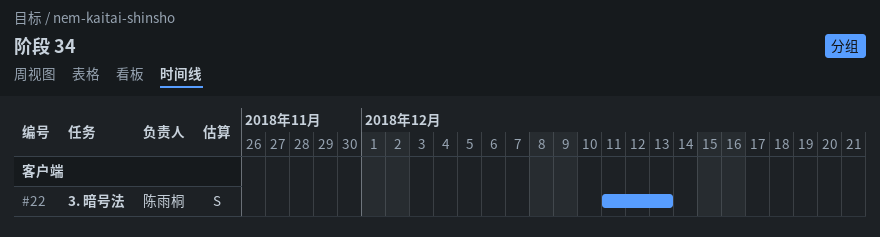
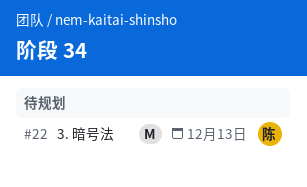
#22, estimate: S -> M

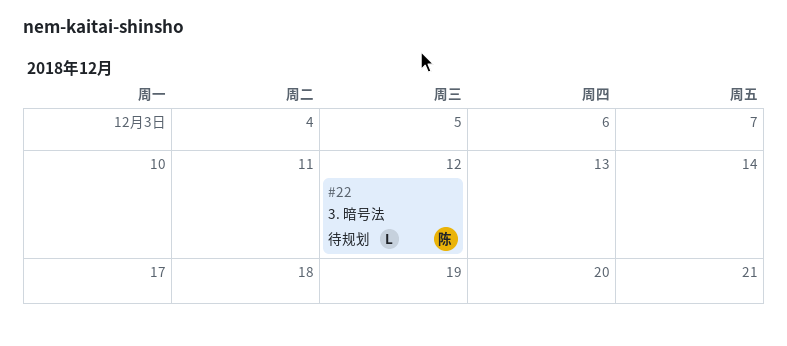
#22, estimate: M -> L
#22, due: Dec 13 -> Dec 12

